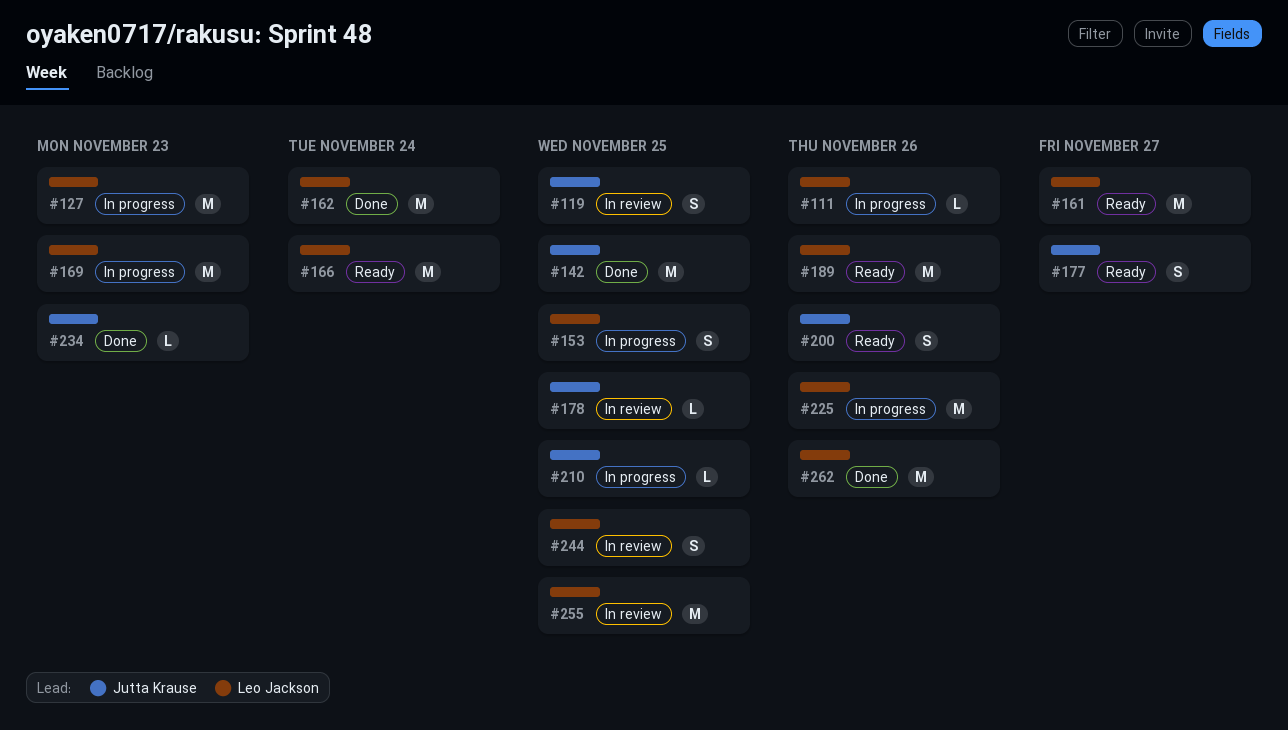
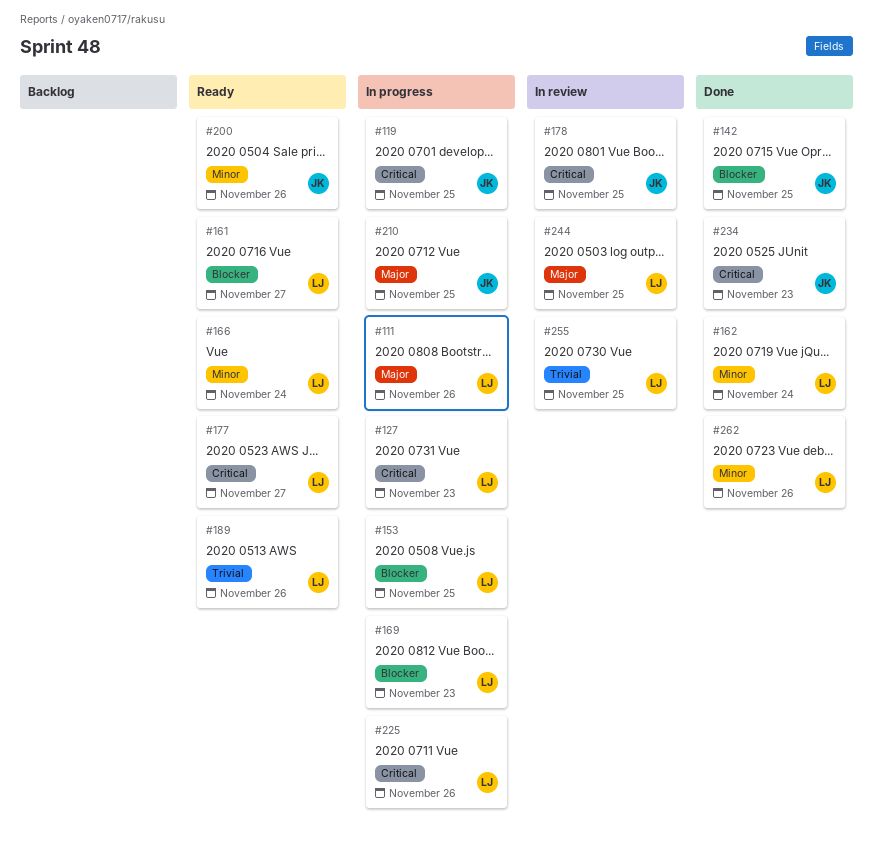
#119, status: In review -> In progress
#177, owner: Jutta Krause -> Leo Jackson

